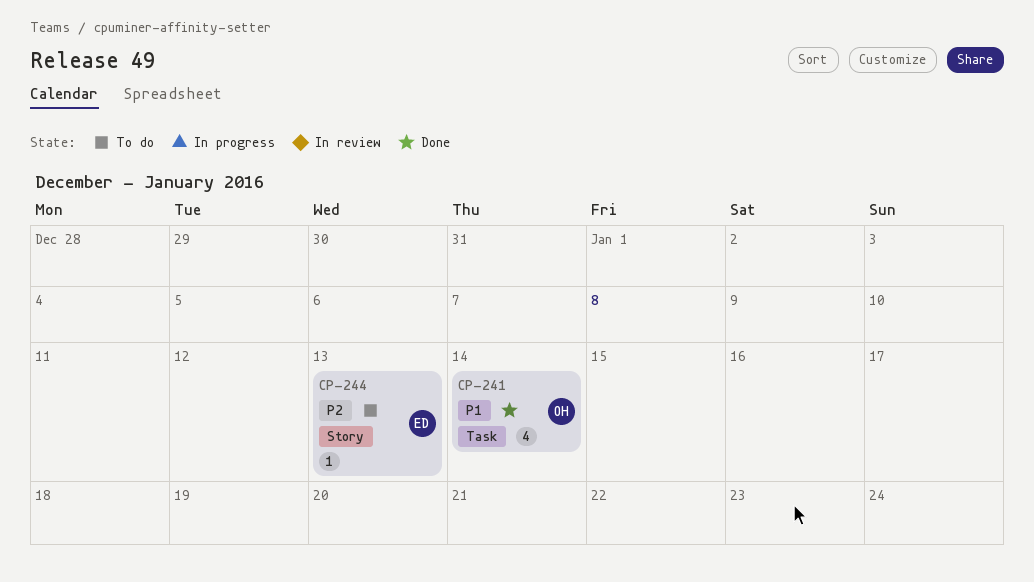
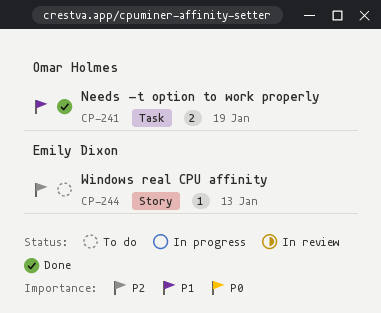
CP-241, estimate: 4 -> 2
CP-241, due: Jan 14 -> Jan 19

